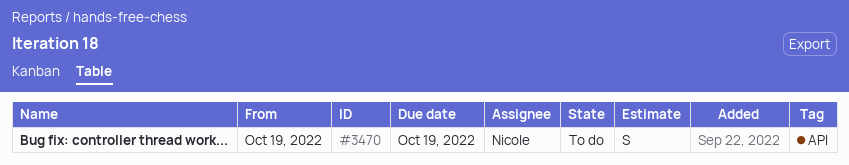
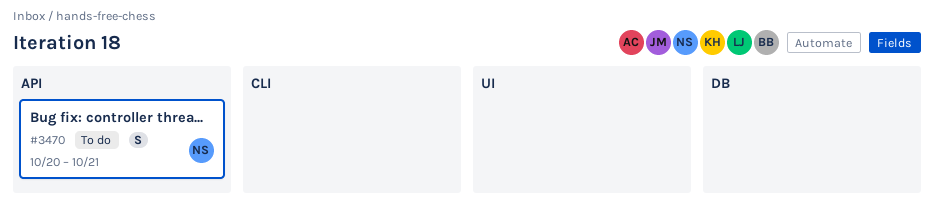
#3470, start: Oct 19 -> Oct 20
#3470, due: Oct 19 -> Oct 21

